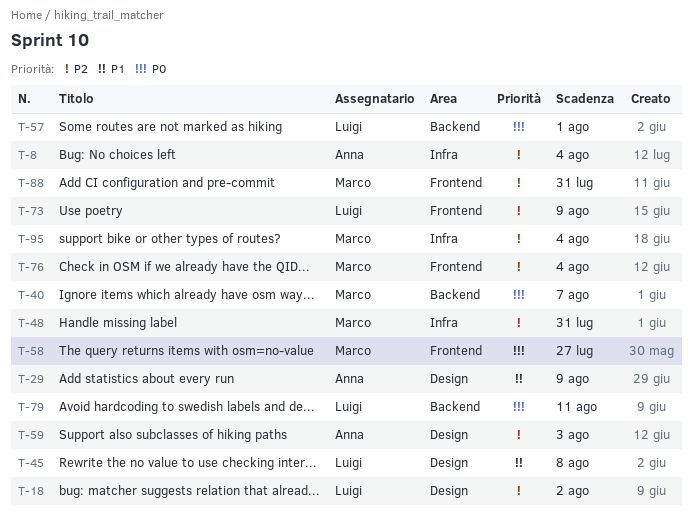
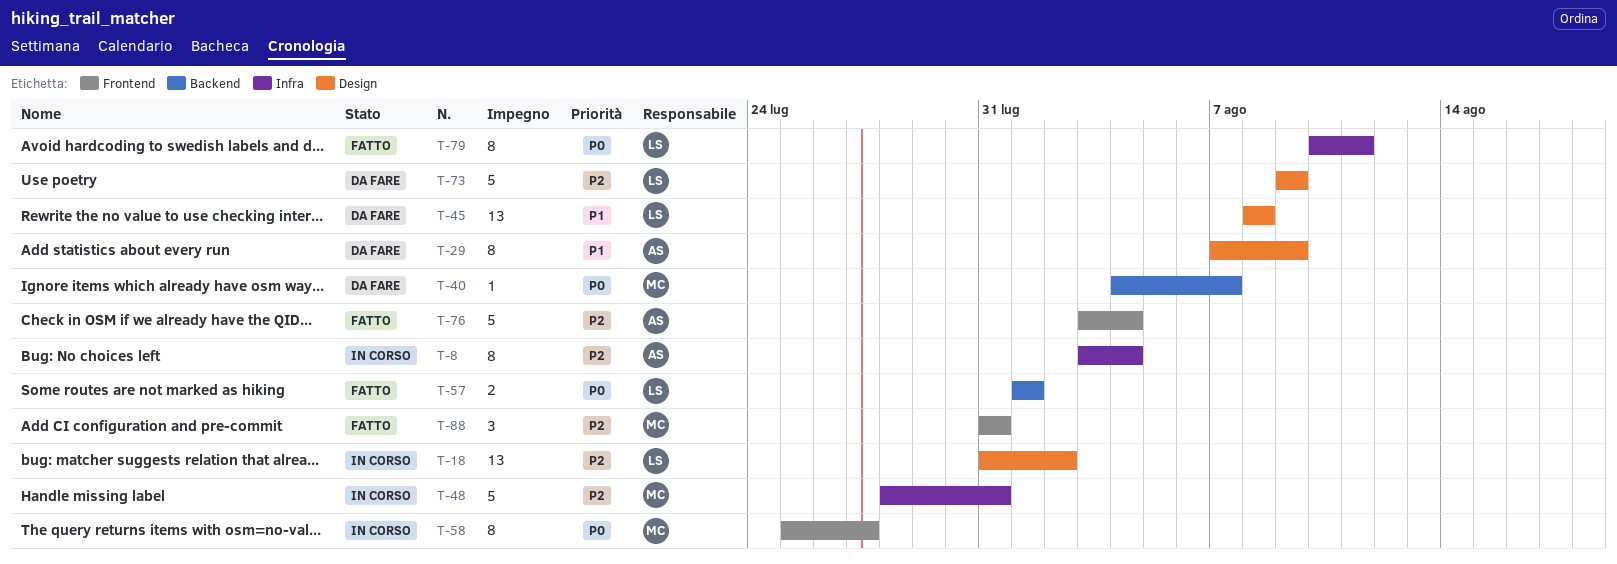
T-59: present -> none
T-73, label: Frontend -> Design
T-76, owner: Marco -> Anna
T-79, label: Backend -> Infra
T-95: present -> none

